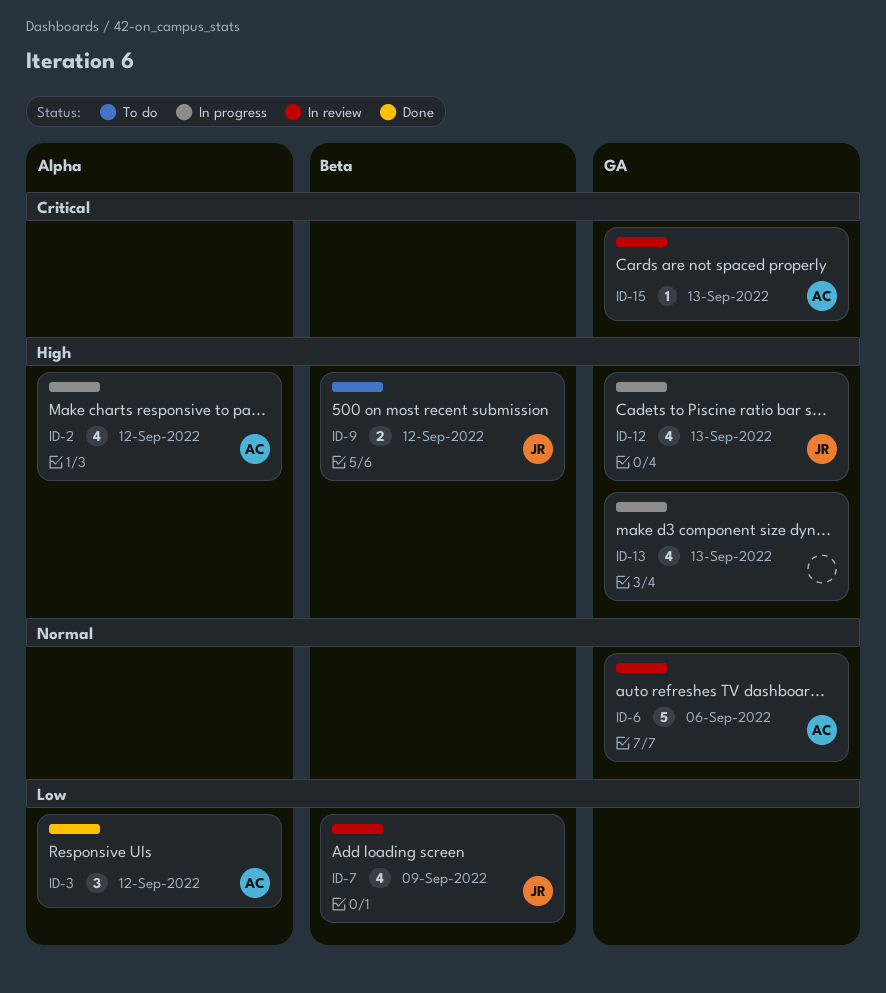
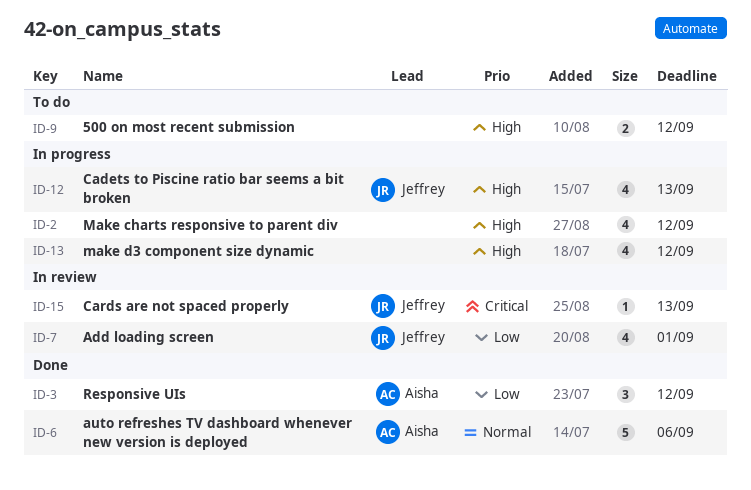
ID-2, owner: Aisha -> none
ID-6, status: In review -> Done
ID-7, due: Sep 9 -> Sep 1
ID-9, owner: Jeffrey -> none
ID-13, due: Sep 13 -> Sep 12
ID-15, owner: Aisha -> Jeffrey

